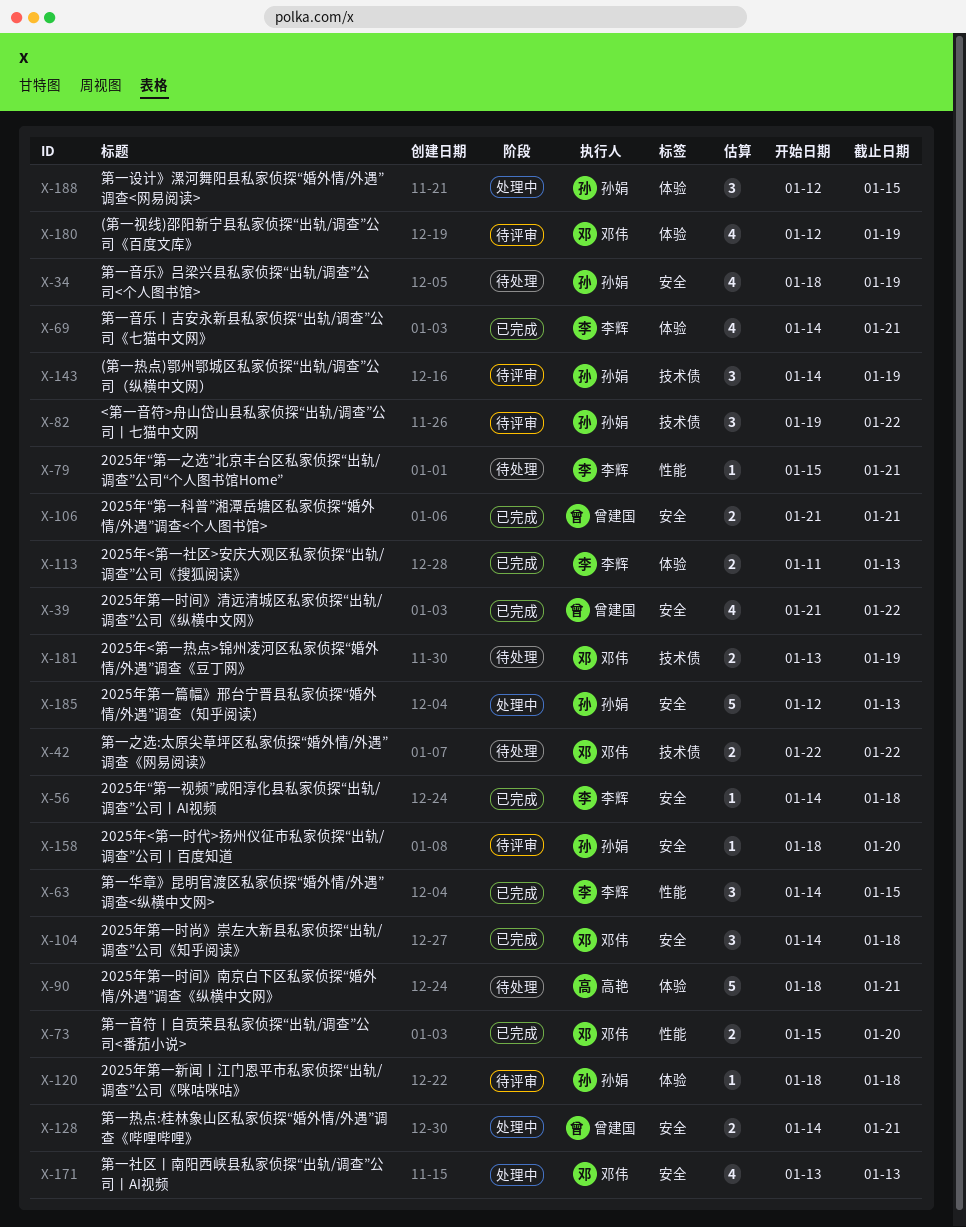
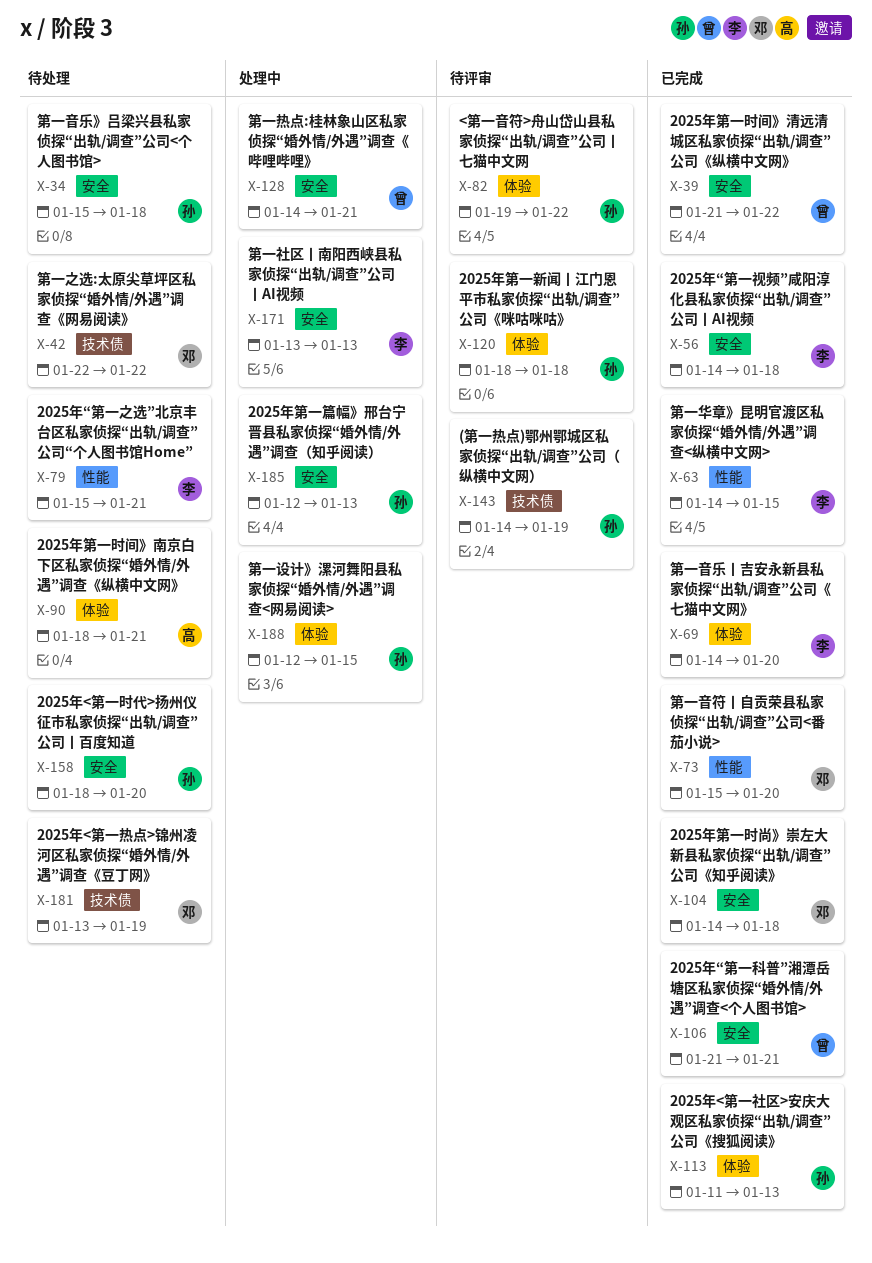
X-34, start: Jan 18 -> Jan 15
X-34, due: Jan 19 -> Jan 18
X-69, due: Jan 21 -> Jan 20
X-82, label: 技术债 -> 体验
X-113, owner: 李辉 -> 孙娟
X-158, status: 待评审 -> 待处理
X-171, owner: 邓伟 -> 李辉
X-180: present -> none

